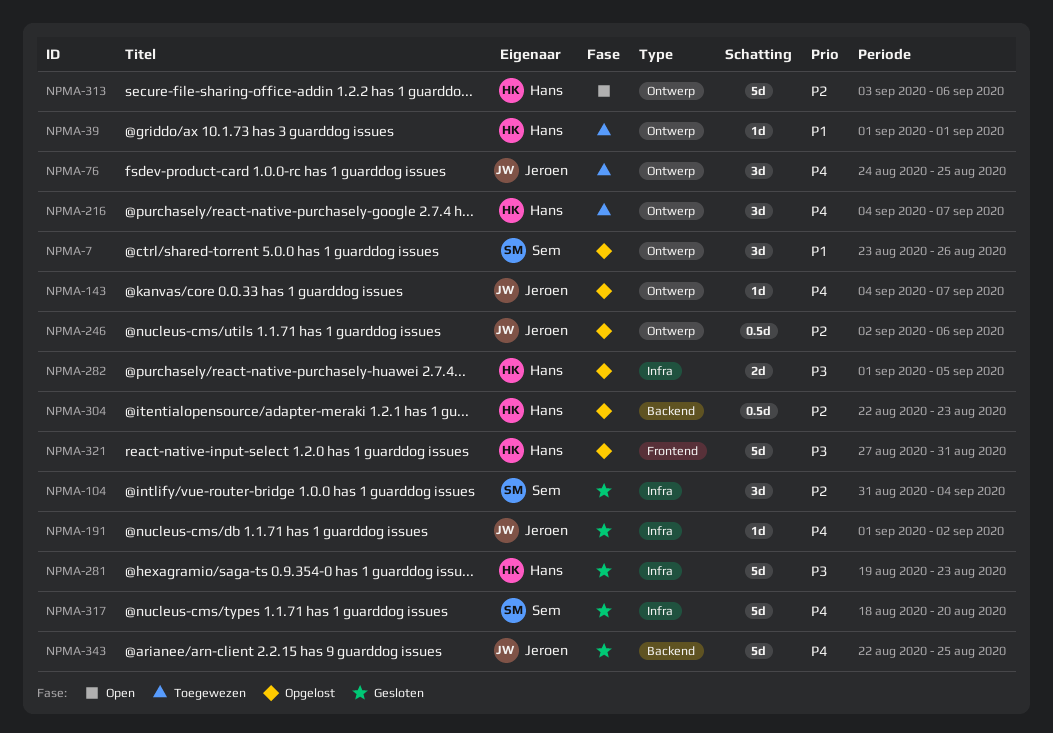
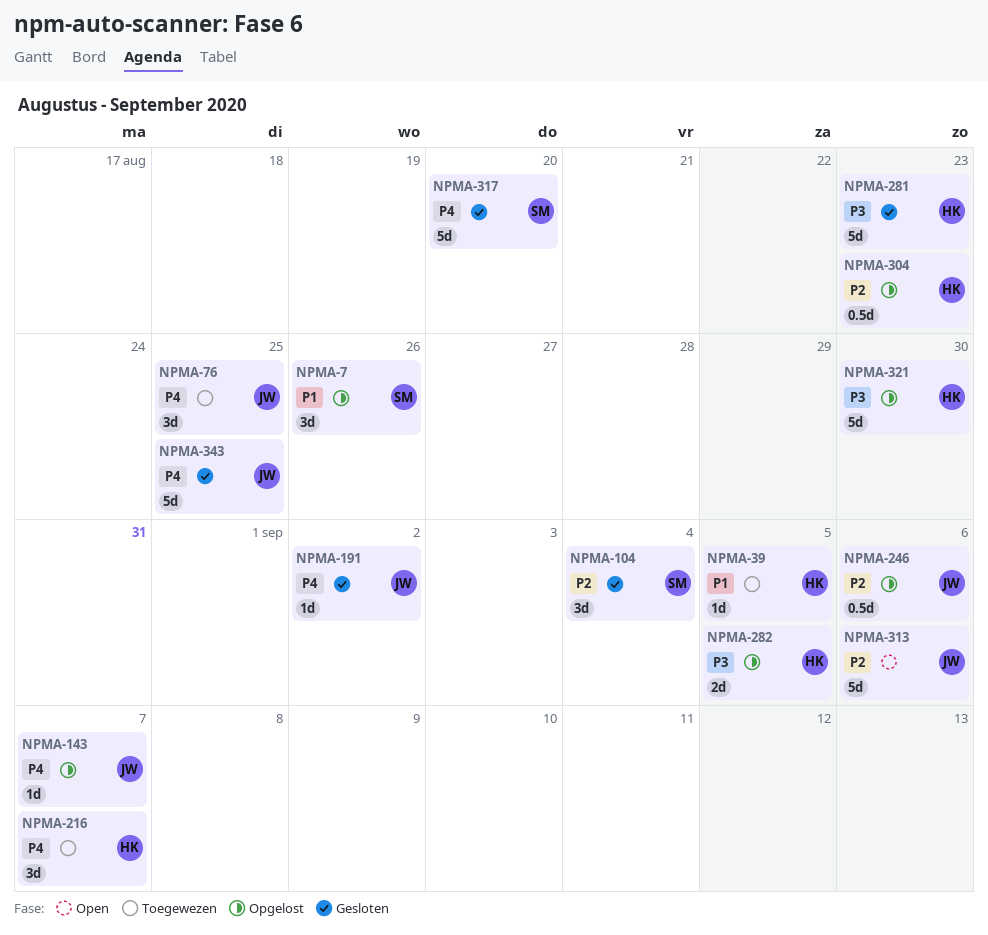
NPMA-39, due: Sep 1 -> Sep 5
NPMA-313, owner: Hans -> Jeroen
NPMA-321, due: Aug 31 -> Aug 30

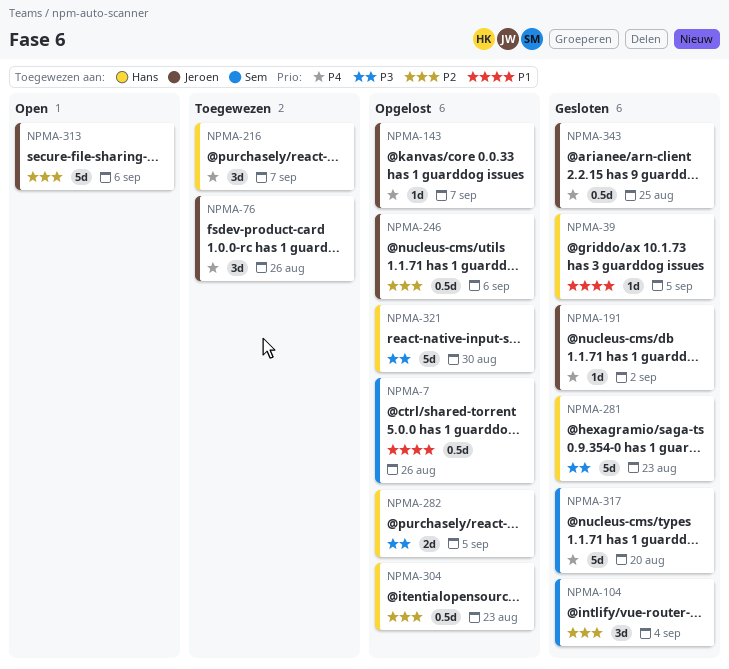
NPMA-7, estimate: 3d -> 0.5d
NPMA-39, status: Toegewezen -> Gesloten
NPMA-76, due: Aug 25 -> Aug 26
NPMA-343, estimate: 5d -> 0.5d

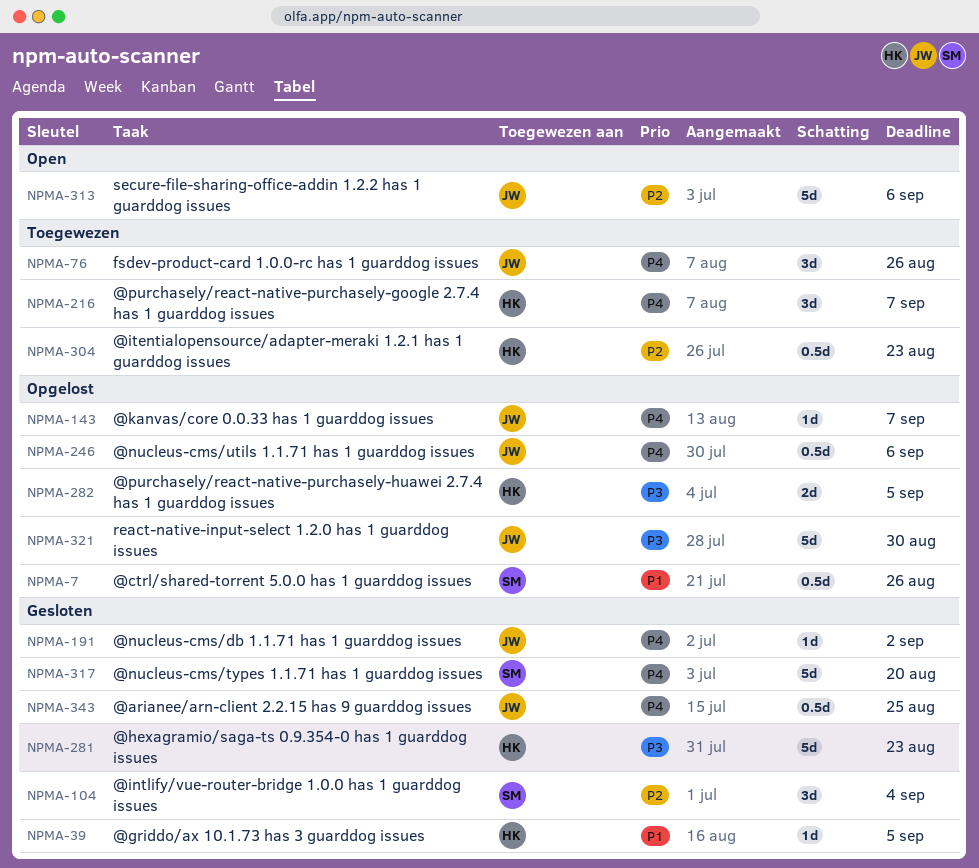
NPMA-246, priority: P2 -> P4
NPMA-304, status: Opgelost -> Toegewezen
NPMA-321, owner: Hans -> Jeroen

